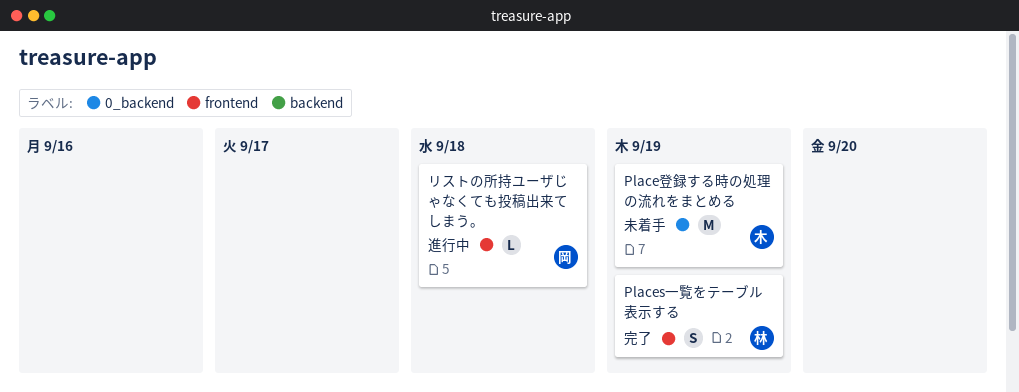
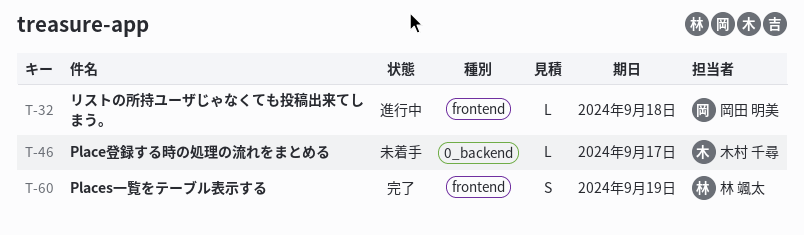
Place登録する時の処理の流れをまとめる, estimate: M -> L
Place登録する時の処理の流れをまとめる, due: Sep 19 -> Sep 17

